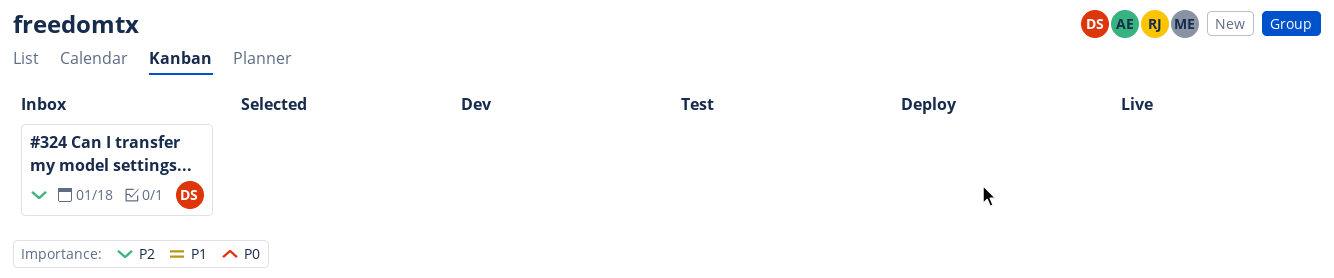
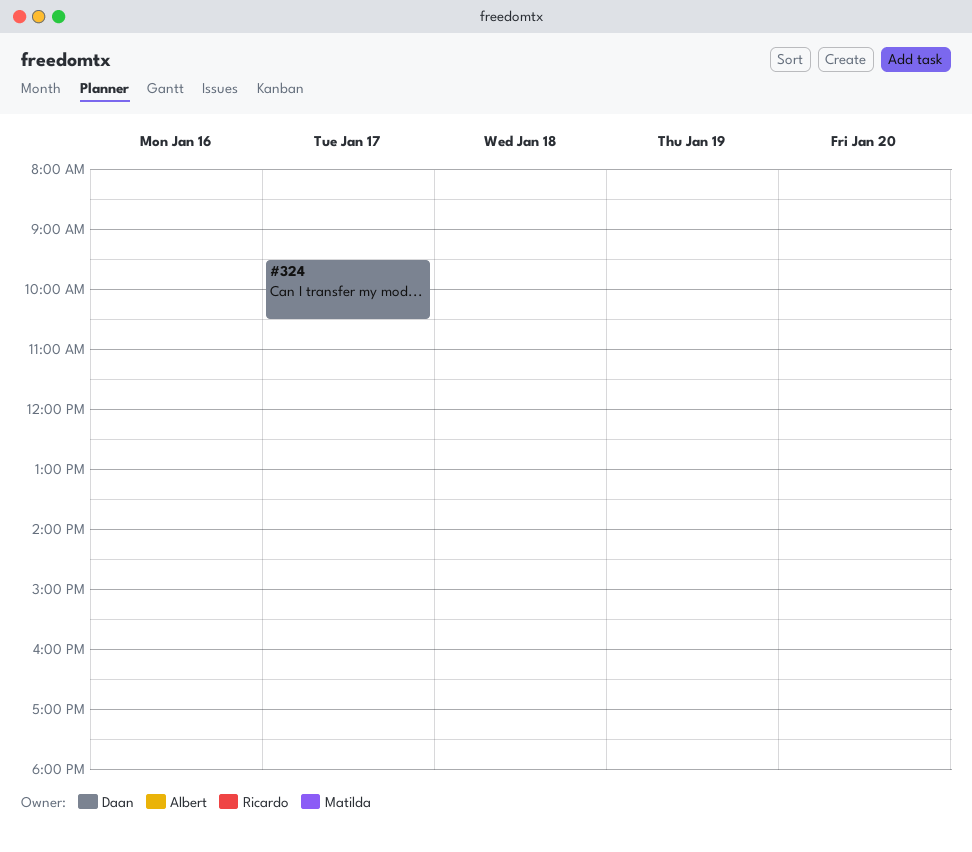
#324, day: Jan 18 -> Jan 17

